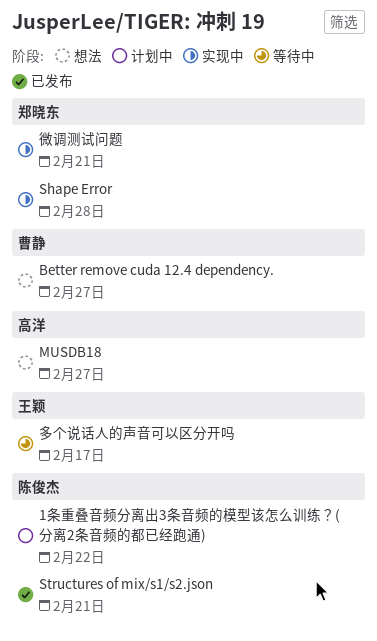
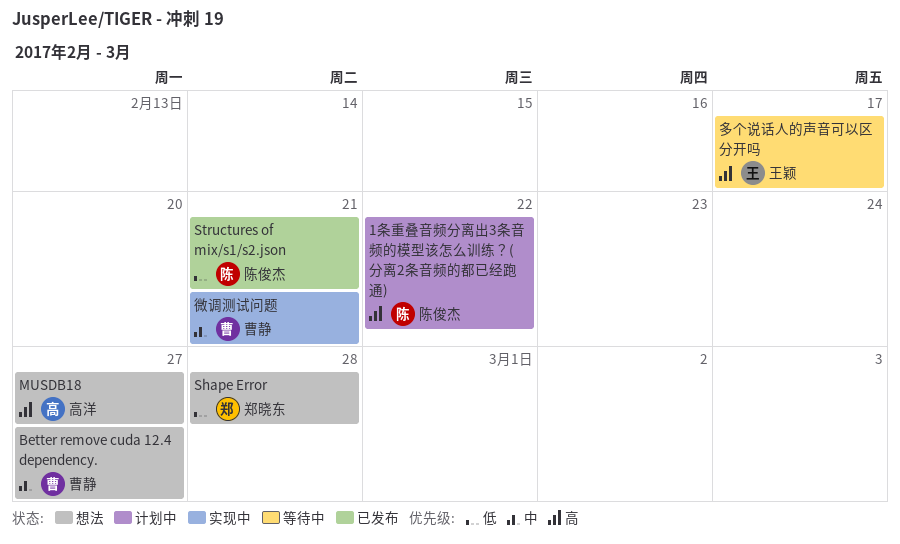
Shape Error, status: 实现中 -> 想法
微调测试问题, owner: 郑晓东 -> 曹静

